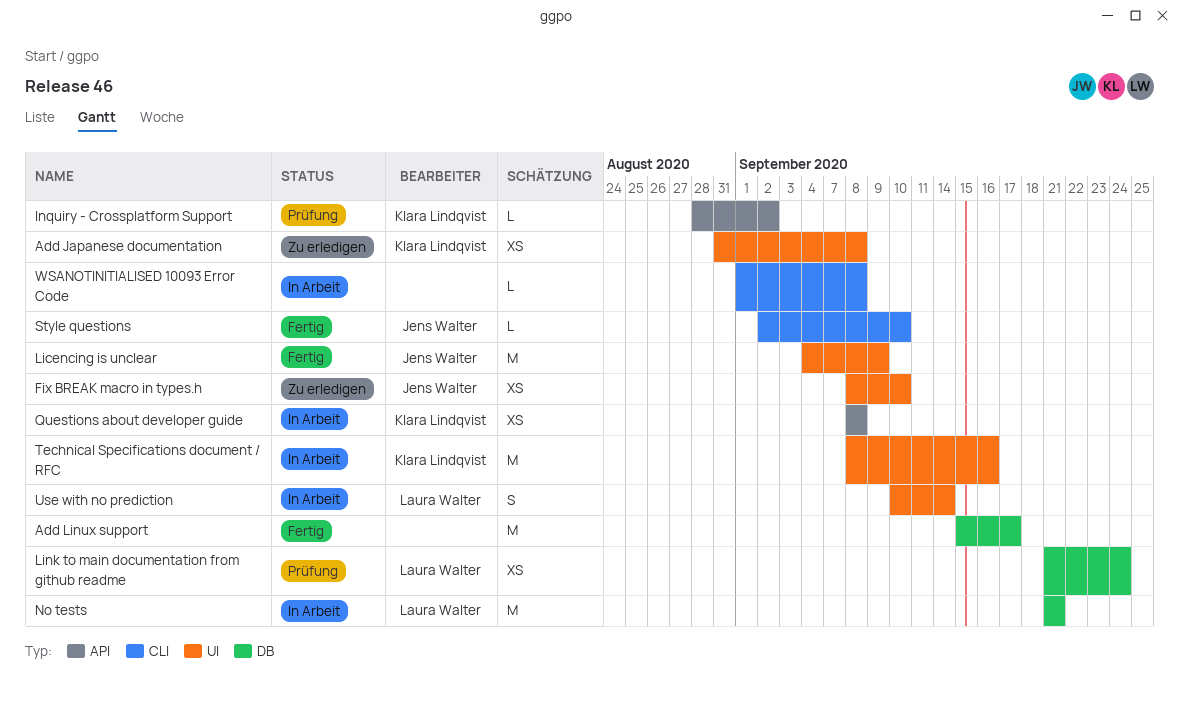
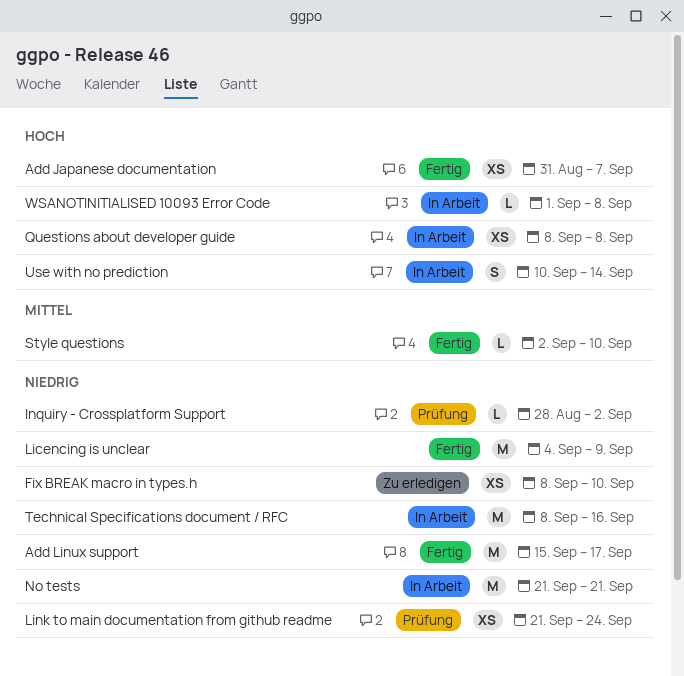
Add Japanese documentation, status: Zu erledigen -> Fertig
Add Japanese documentation, due: Sep 8 -> Sep 7

